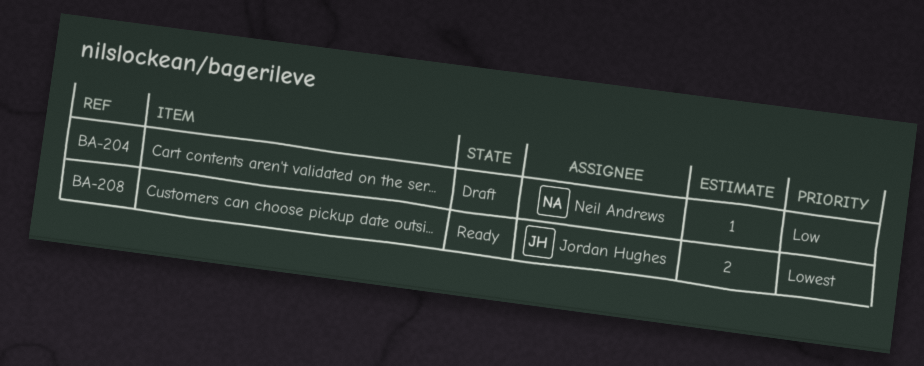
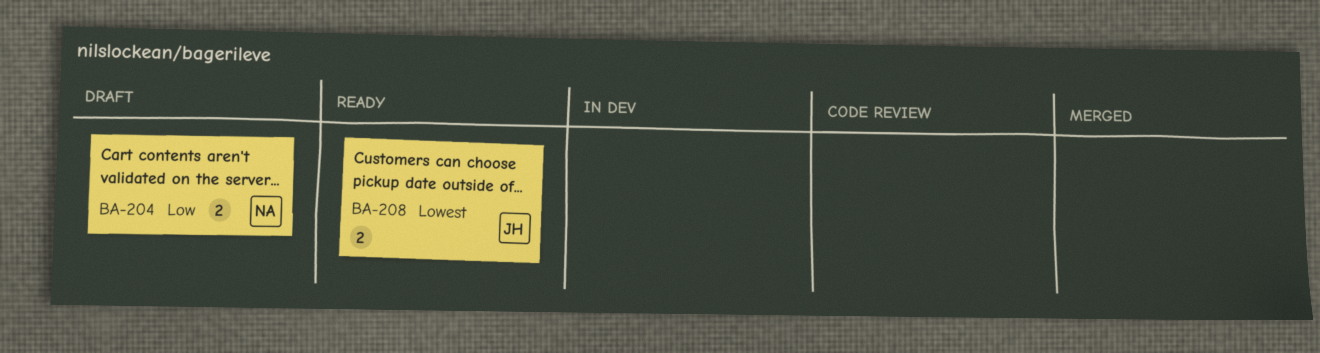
BA-204, estimate: 1 -> 2

